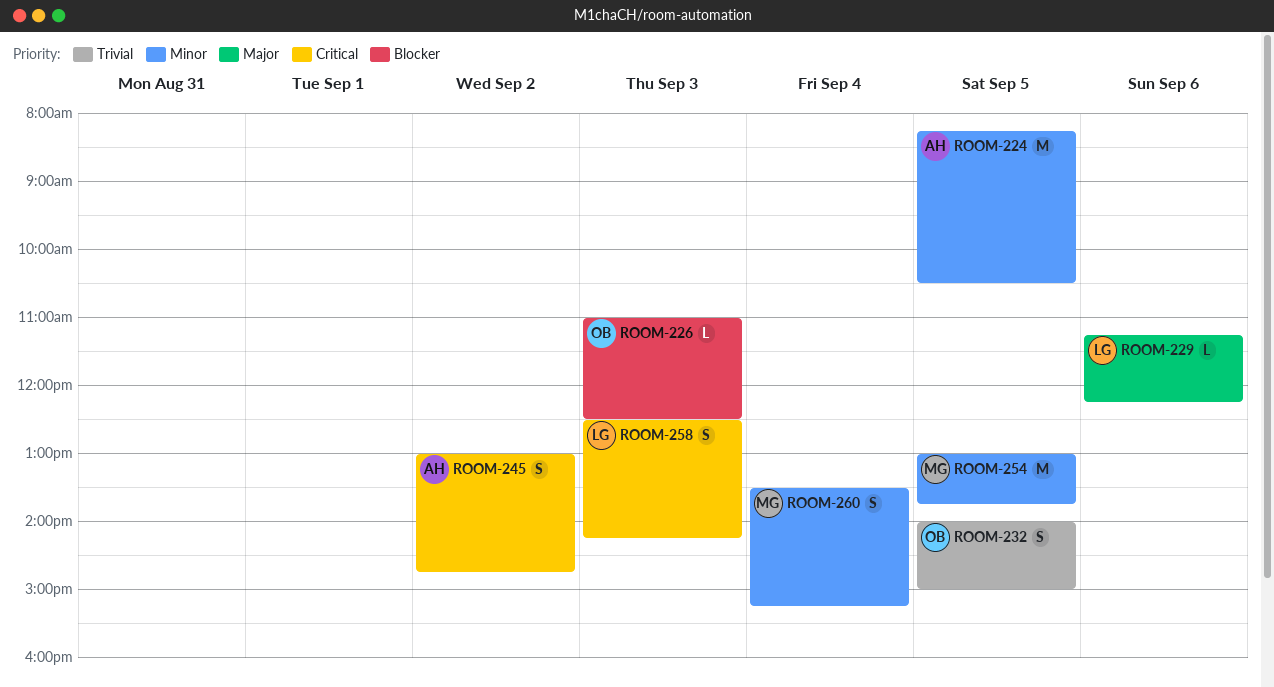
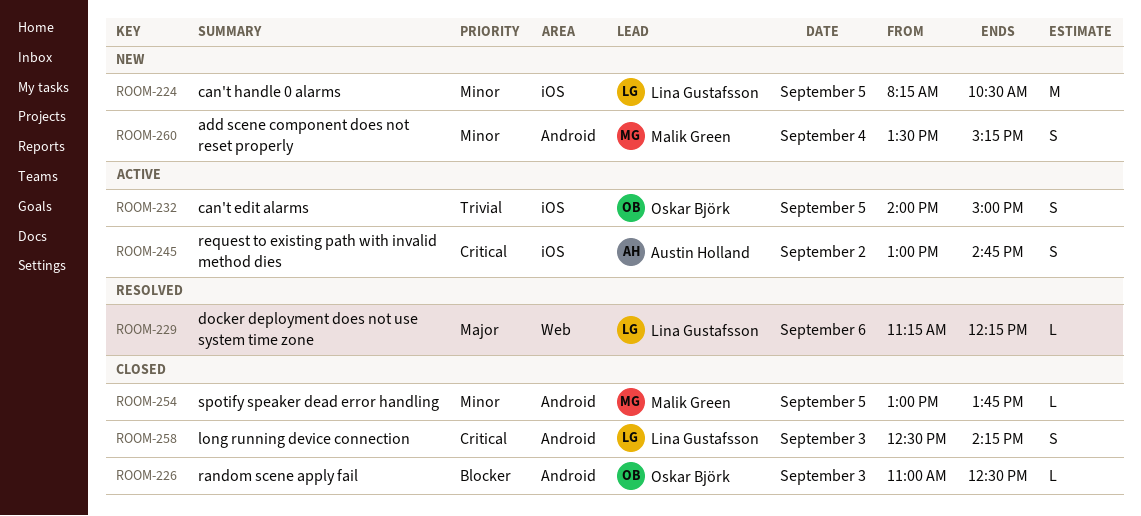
ROOM-224, owner: Austin Holland -> Lina Gustafsson
ROOM-254, estimate: M -> L

